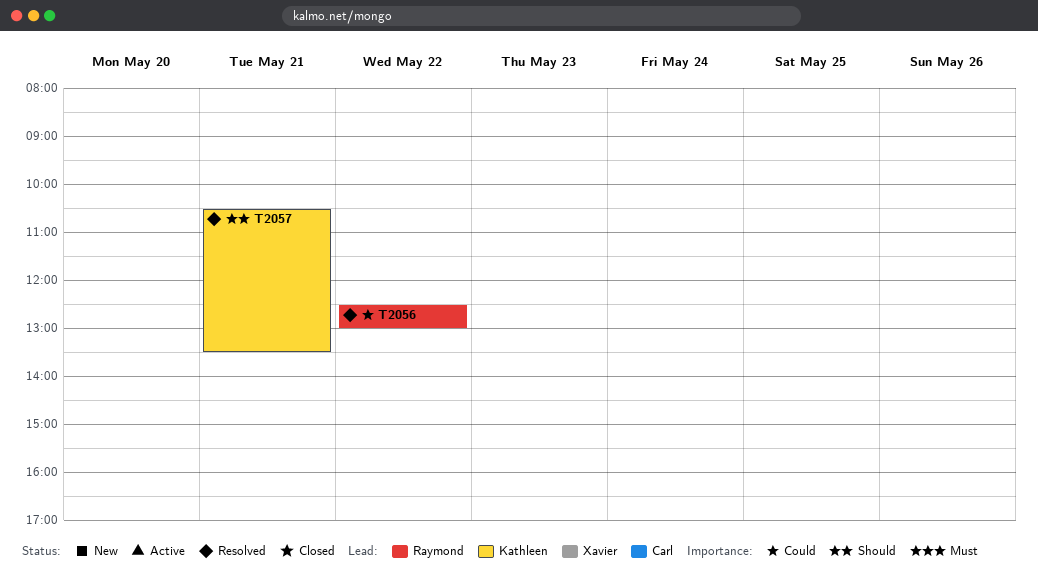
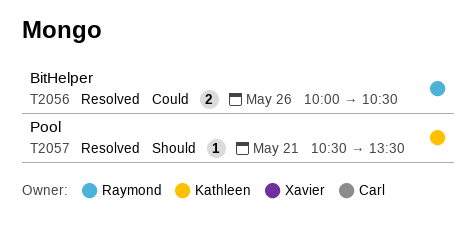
T2056, day: May 22 -> May 26
T2056, begins: 12:30 -> 10:00
T2056, ends: 13:00 -> 10:30

